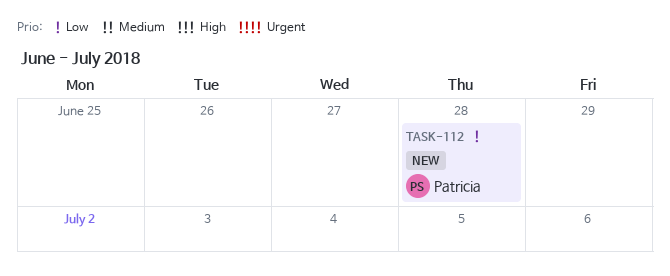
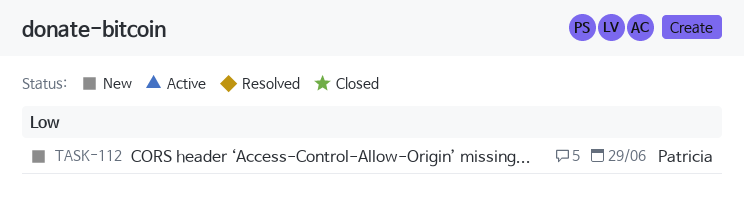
TASK-112, due: Jun 28 -> Jun 29

